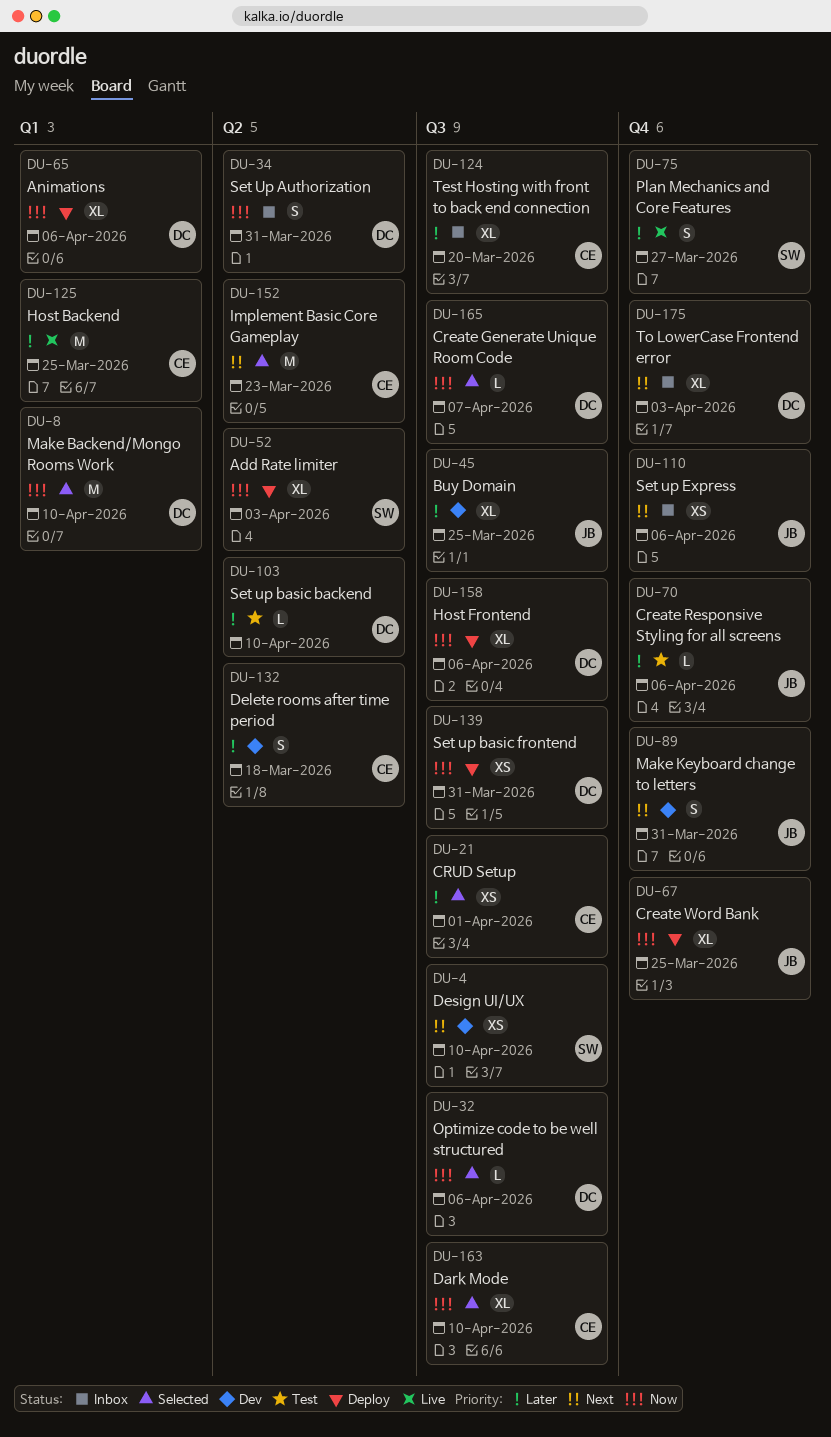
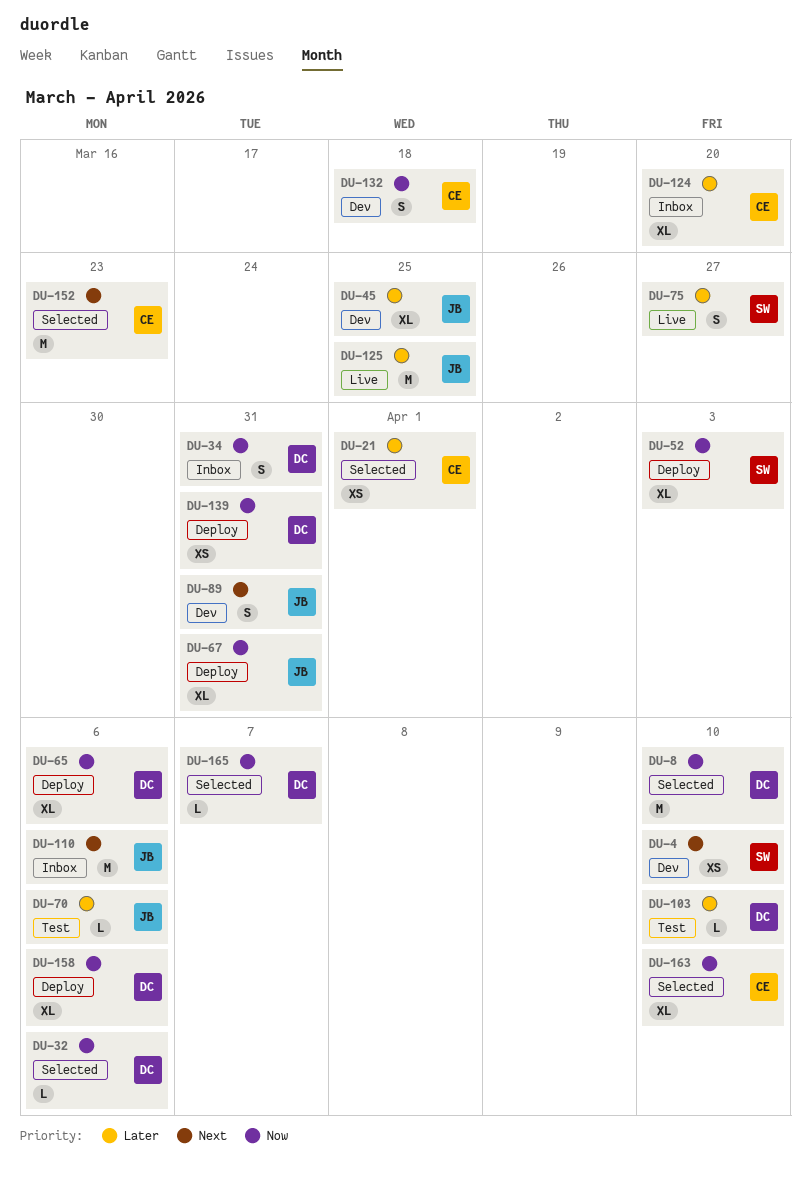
DU-67, due: Mar 25 -> Mar 31
DU-110, estimate: XS -> M
DU-125, owner: CE -> JB
DU-132, priority: Later -> Now
DU-175: present -> none

